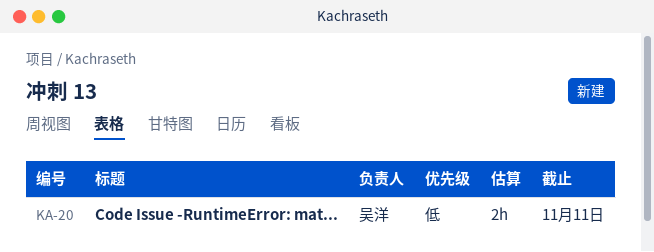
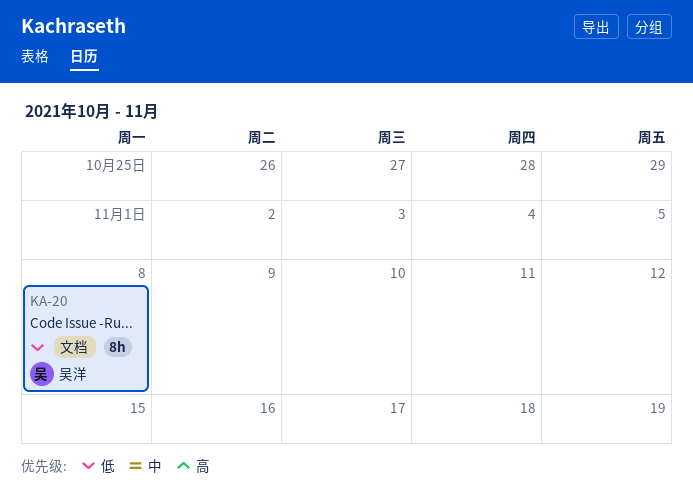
KA-20, estimate: 2h -> 8h
KA-20, due: Nov 11 -> Nov 8

